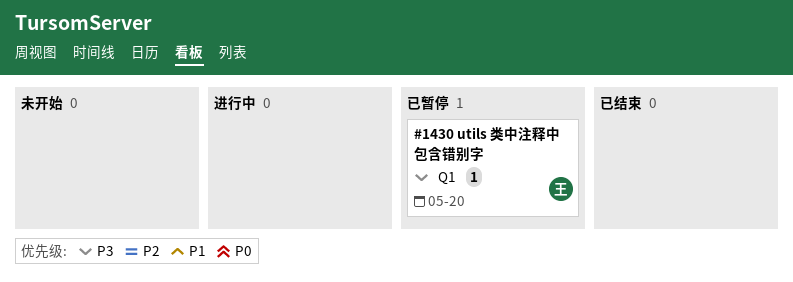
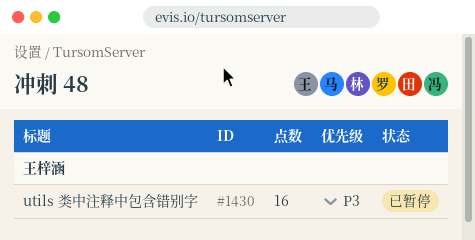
#1430, estimate: 1 -> 16

